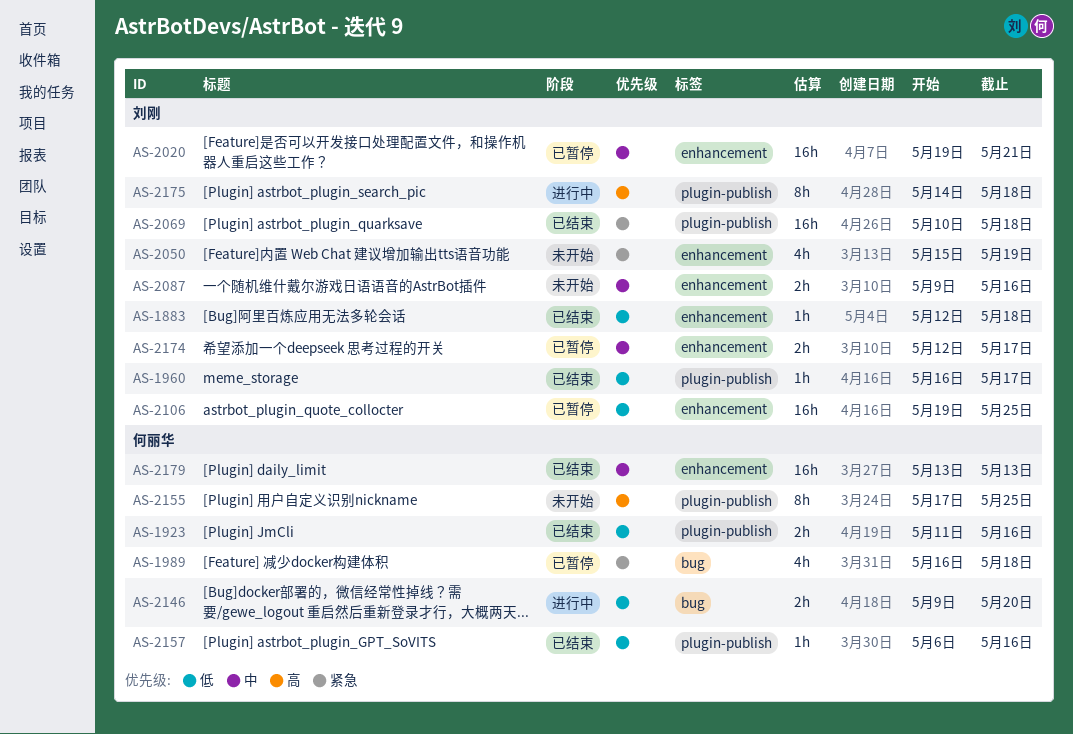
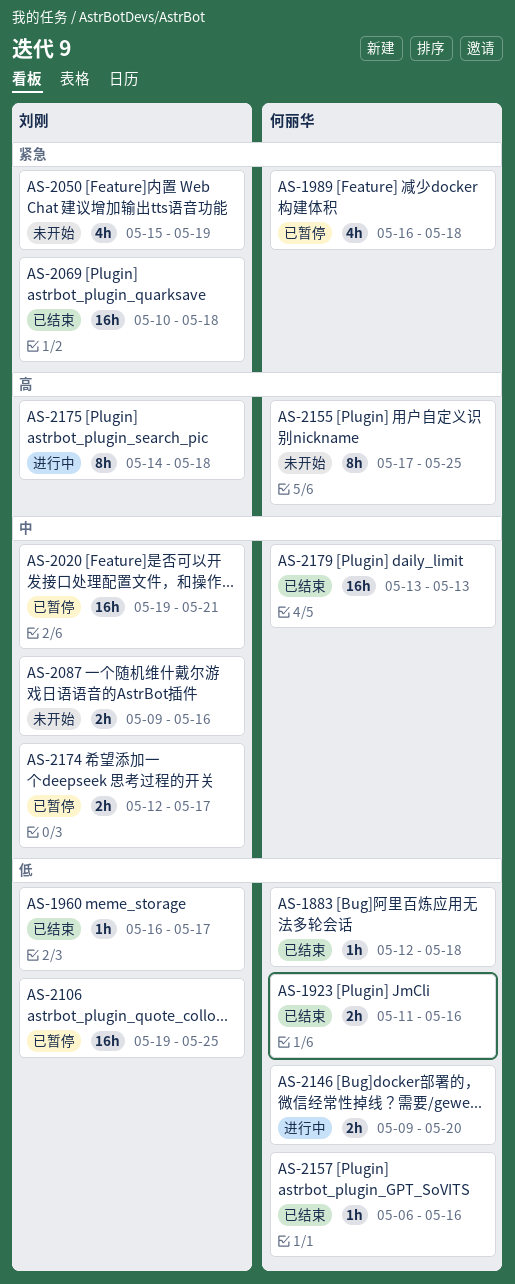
AS-1883, owner: 刘刚 -> 何丽华

